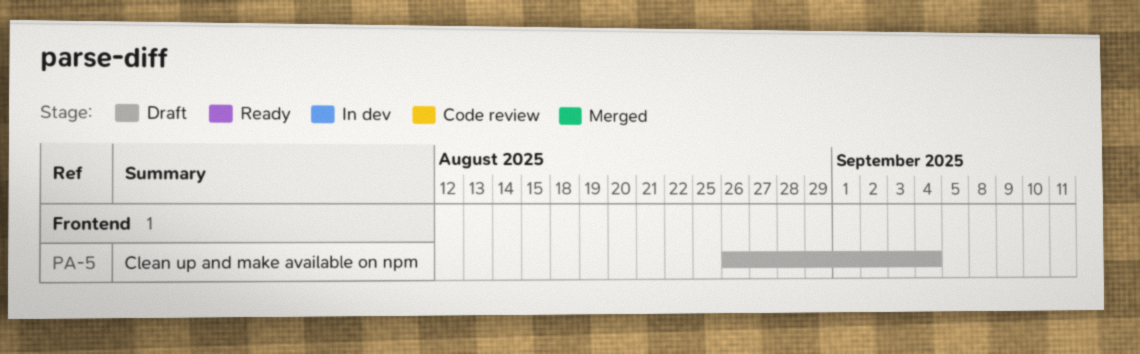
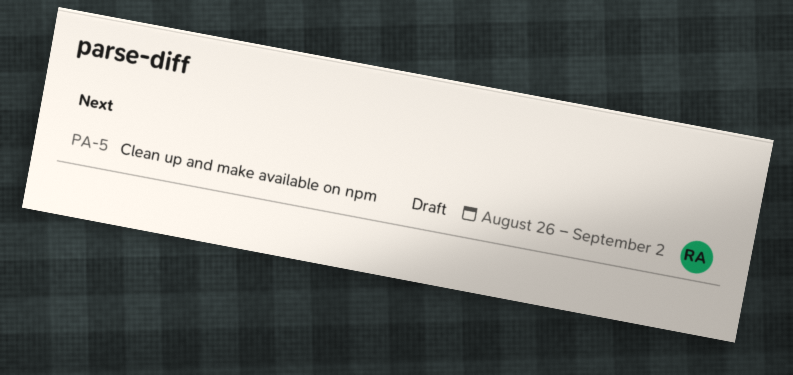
PA-5, due: Sep 4 -> Sep 2

